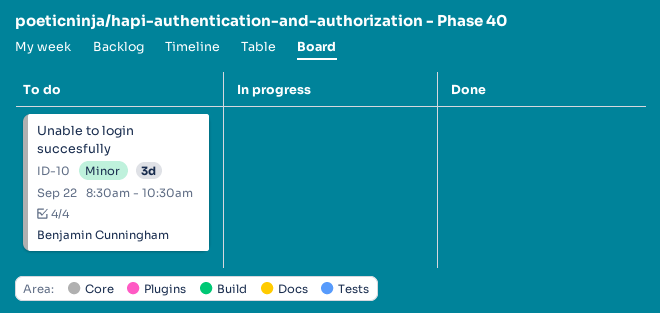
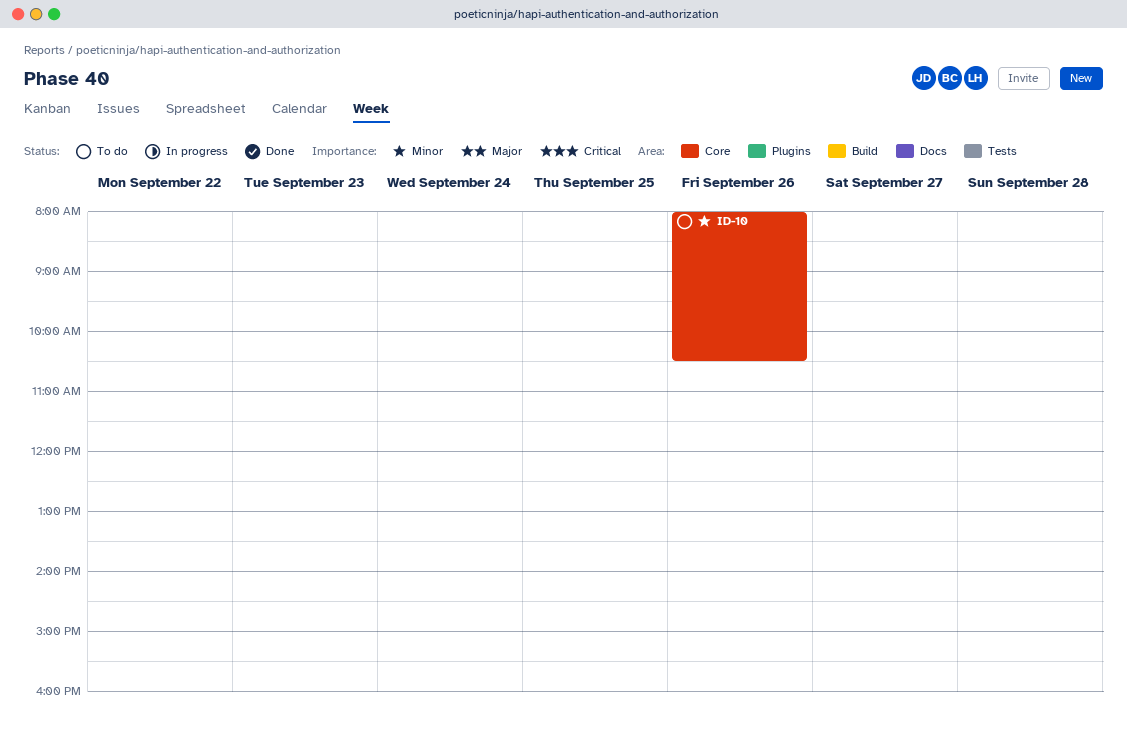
ID-10, day: Sep 22 -> Sep 26
ID-10, begins: 08:30 -> 08:00

